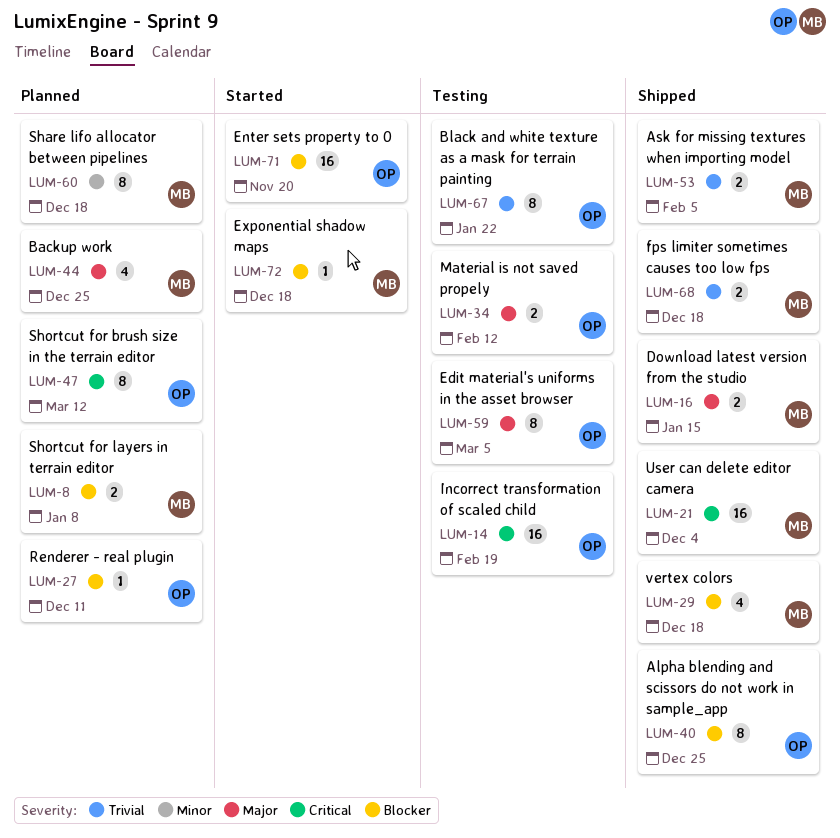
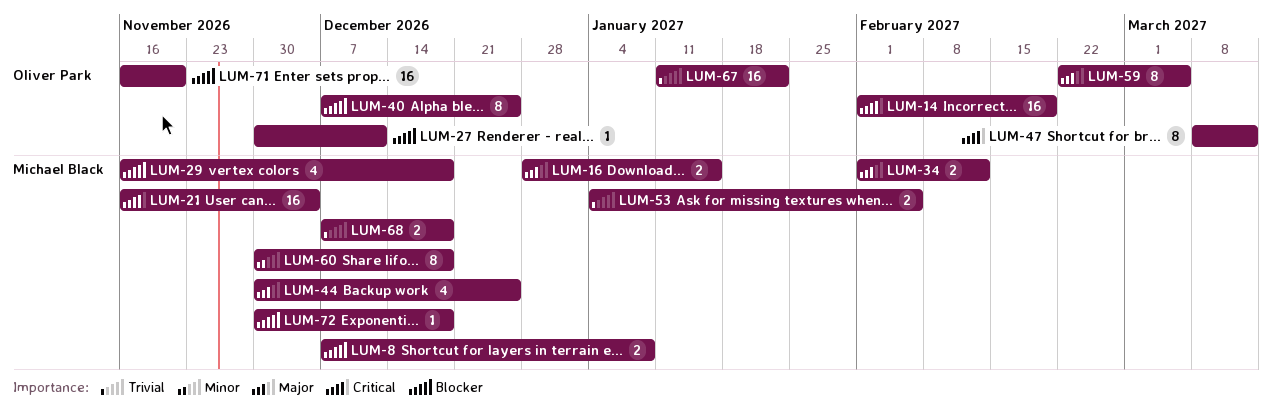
LUM-34, owner: Oliver Park -> Michael Black
LUM-67, estimate: 8 -> 16

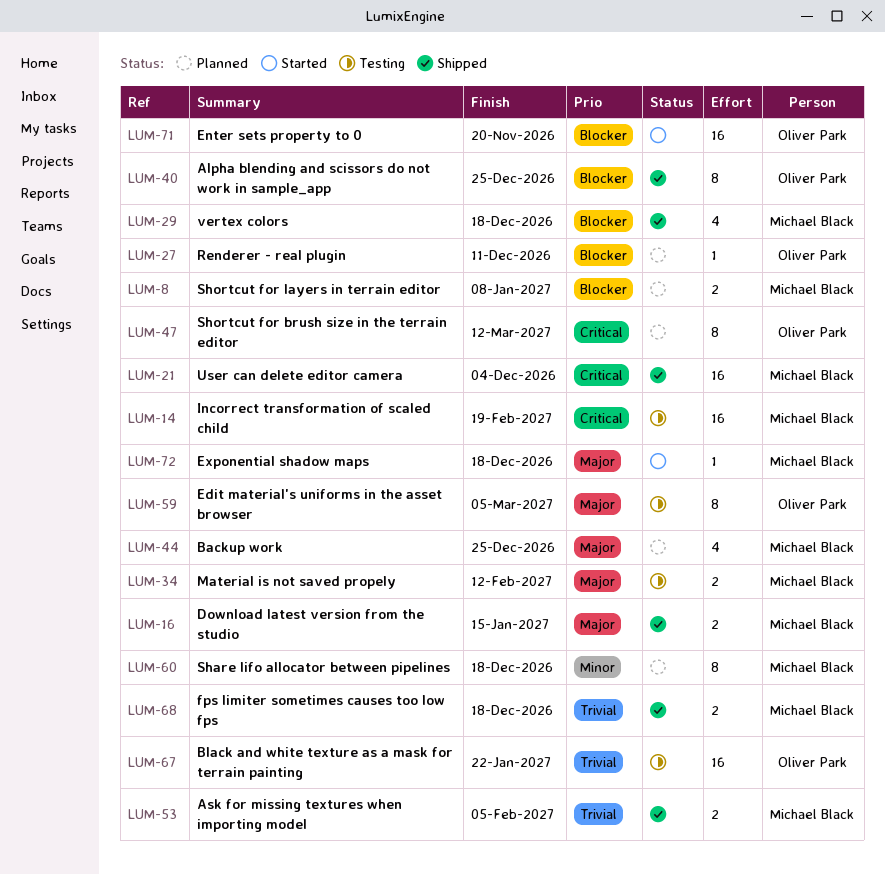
LUM-14, owner: Oliver Park -> Michael Black
LUM-72, priority: Blocker -> Major

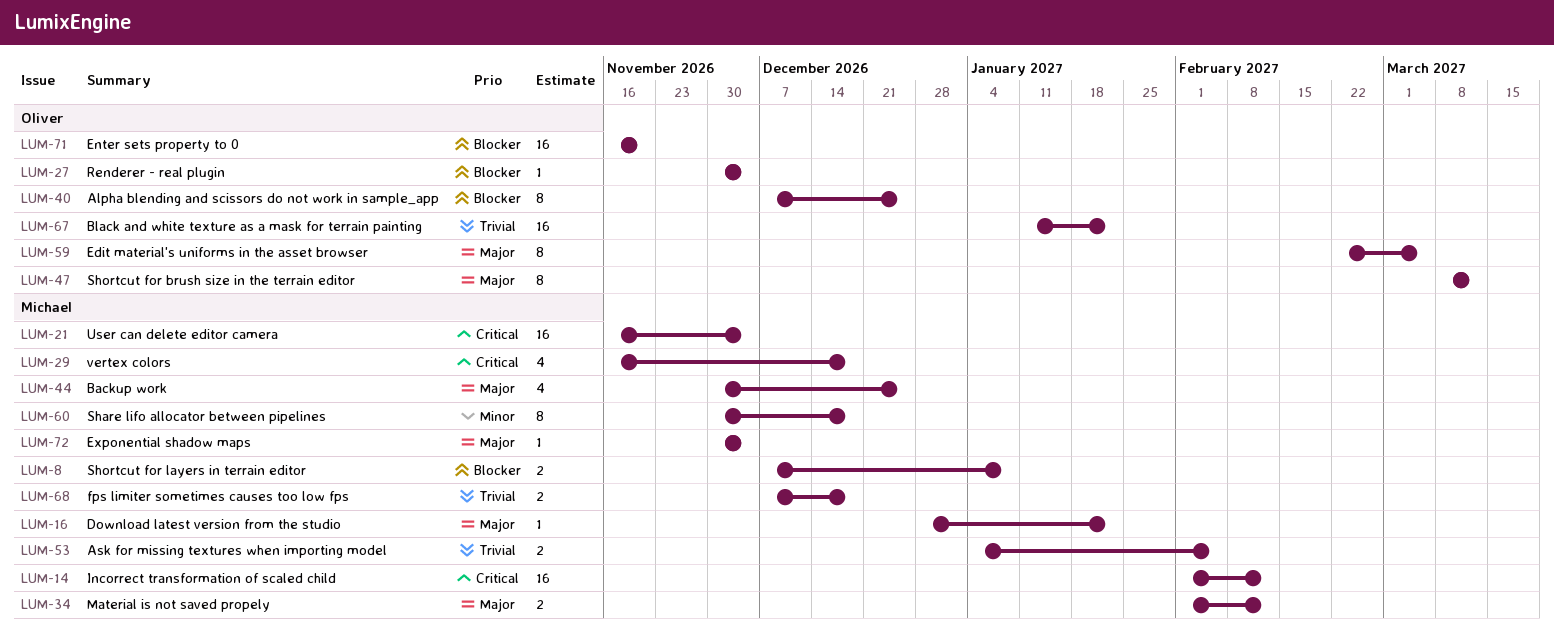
LUM-14, due: Feb 19 -> Feb 12
LUM-16, estimate: 2 -> 1
LUM-16, due: Jan 15 -> Jan 22
LUM-27, due: Dec 11 -> Dec 4
LUM-29, priority: Blocker -> Critical
LUM-47, priority: Critical -> Major
LUM-72, due: Dec 18 -> Dec 4

